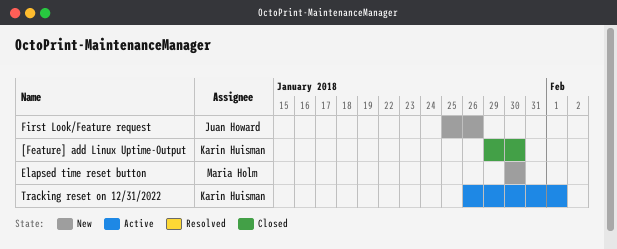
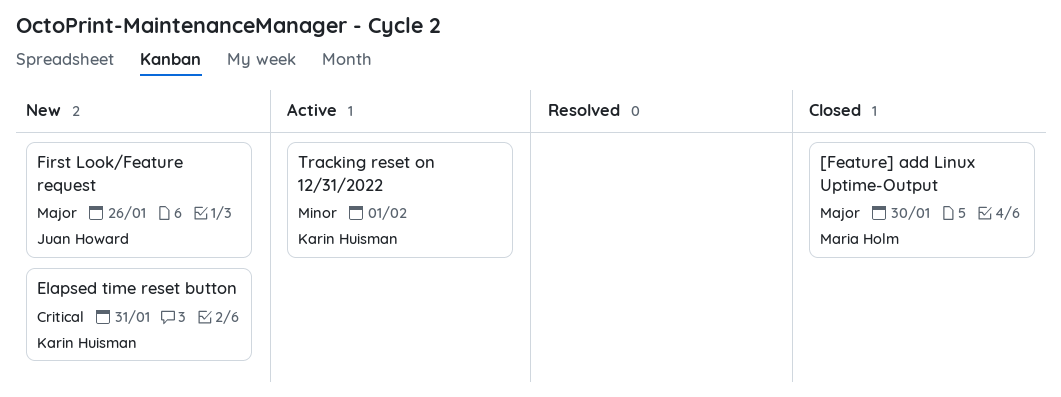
[Feature] add Linux Uptime-Output, owner: Karin Huisman -> Maria Holm
Elapsed time reset button, owner: Maria Holm -> Karin Huisman
Elapsed time reset button, due: Jan 30 -> Jan 31

